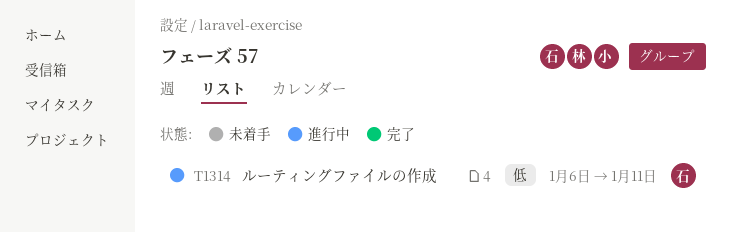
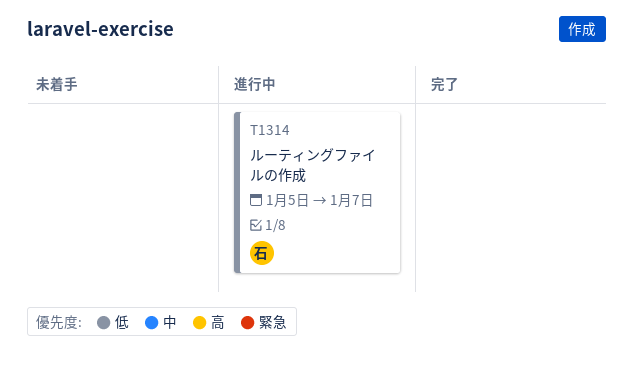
T1314, start: Jan 6 -> Jan 5
T1314, due: Jan 11 -> Jan 7

